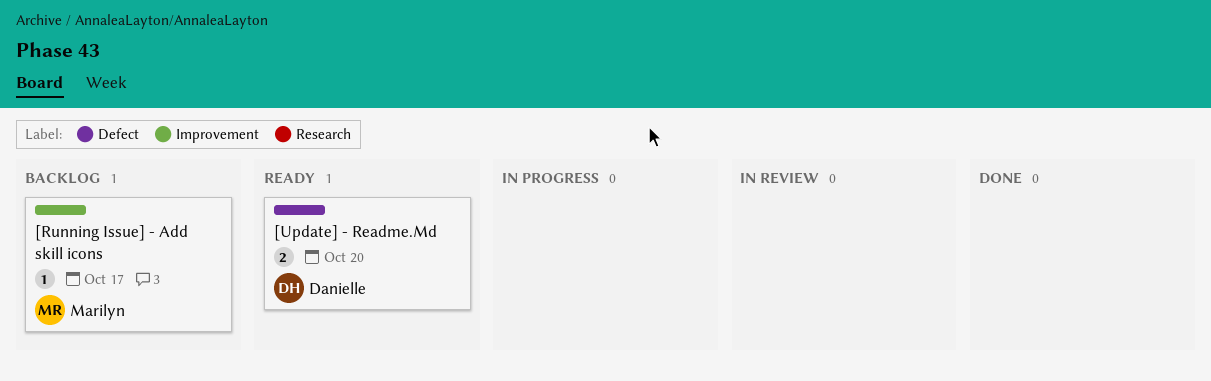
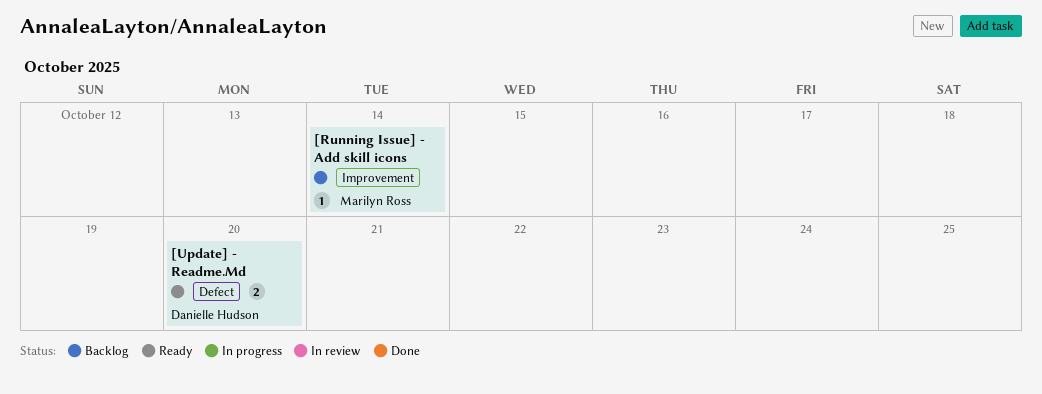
[Running Issue] - Add skill icons, due: Oct 17 -> Oct 14

